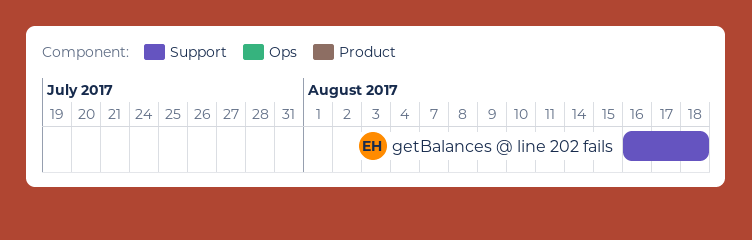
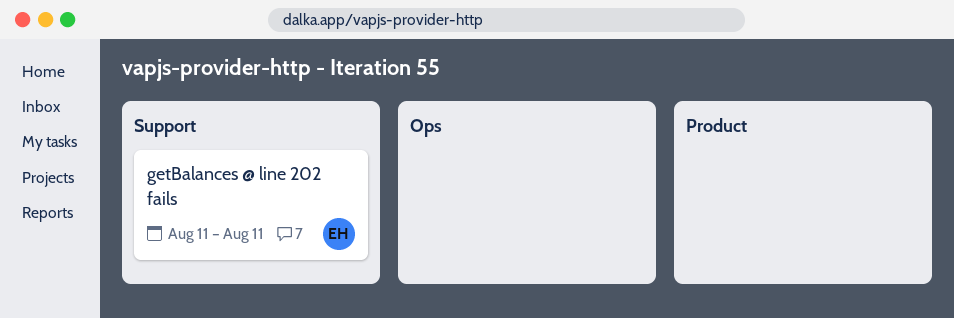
getBalances @ line 202 fails, start: Aug 16 -> Aug 11
getBalances @ line 202 fails, due: Aug 18 -> Aug 11

